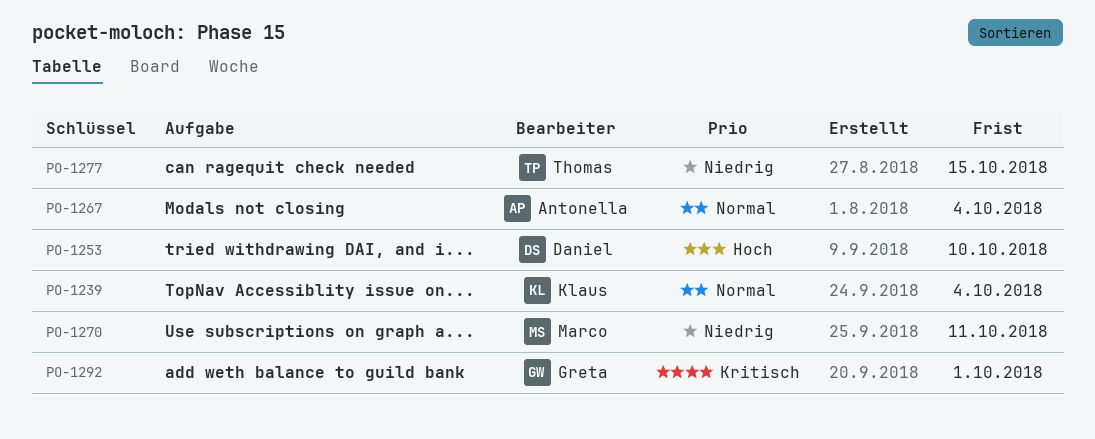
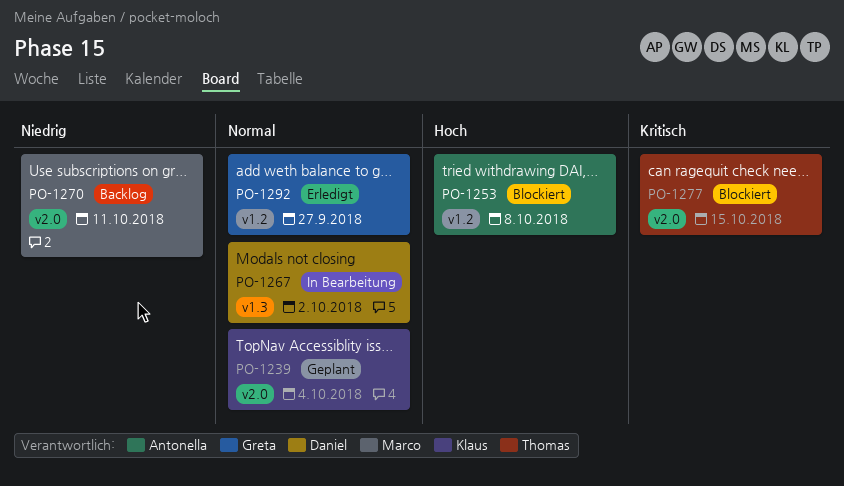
PO-1253, owner: Daniel -> Antonella
PO-1253, due: Oct 10 -> Oct 8
PO-1267, owner: Antonella -> Daniel
PO-1267, due: Oct 4 -> Oct 2
PO-1277, priority: Niedrig -> Kritisch
PO-1292, priority: Kritisch -> Normal
PO-1292, due: Oct 1 -> Sep 27

